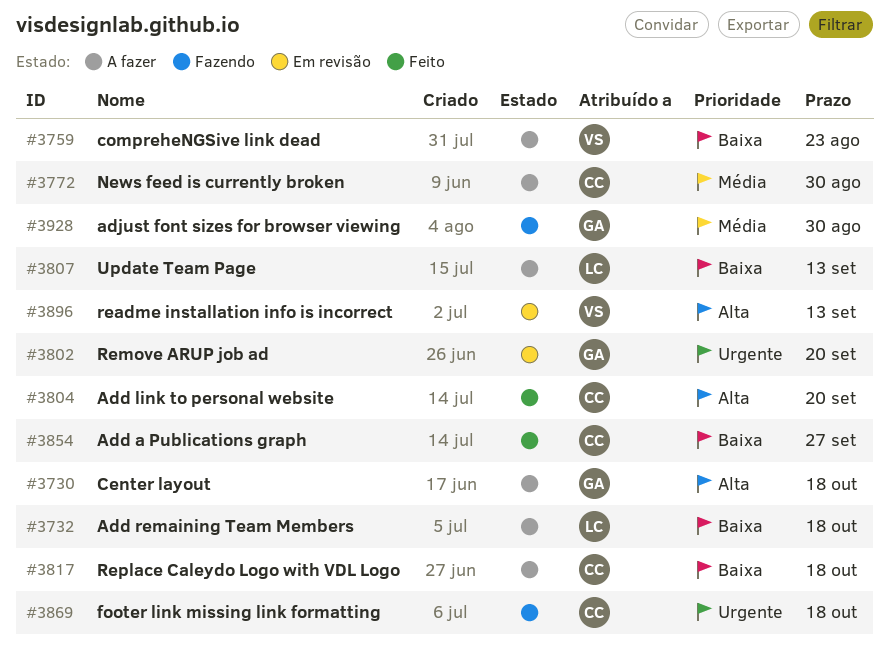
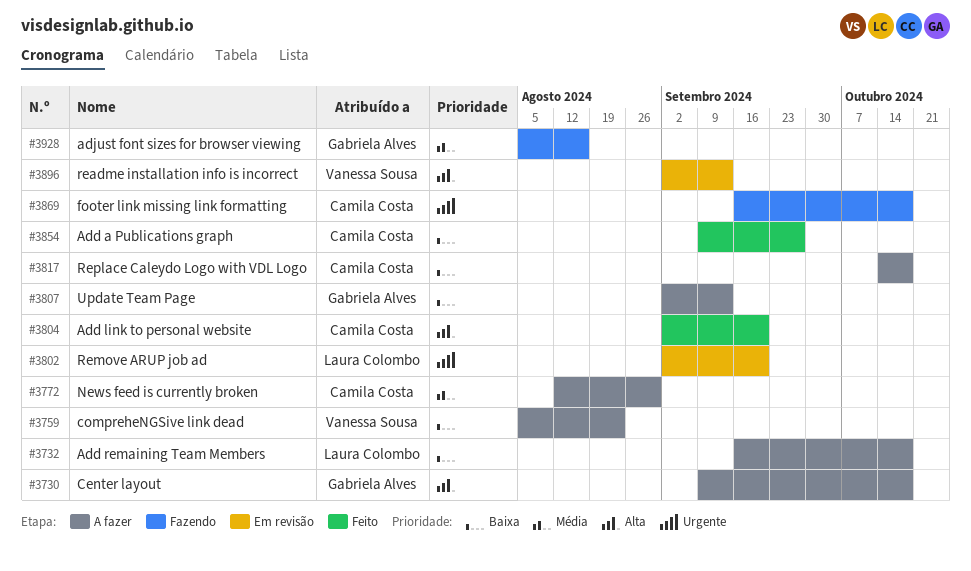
#3802, owner: Gabriela Alves -> Laura Colombo
#3807, owner: Laura Colombo -> Gabriela Alves
#3928, due: Aug 30 -> Aug 16

